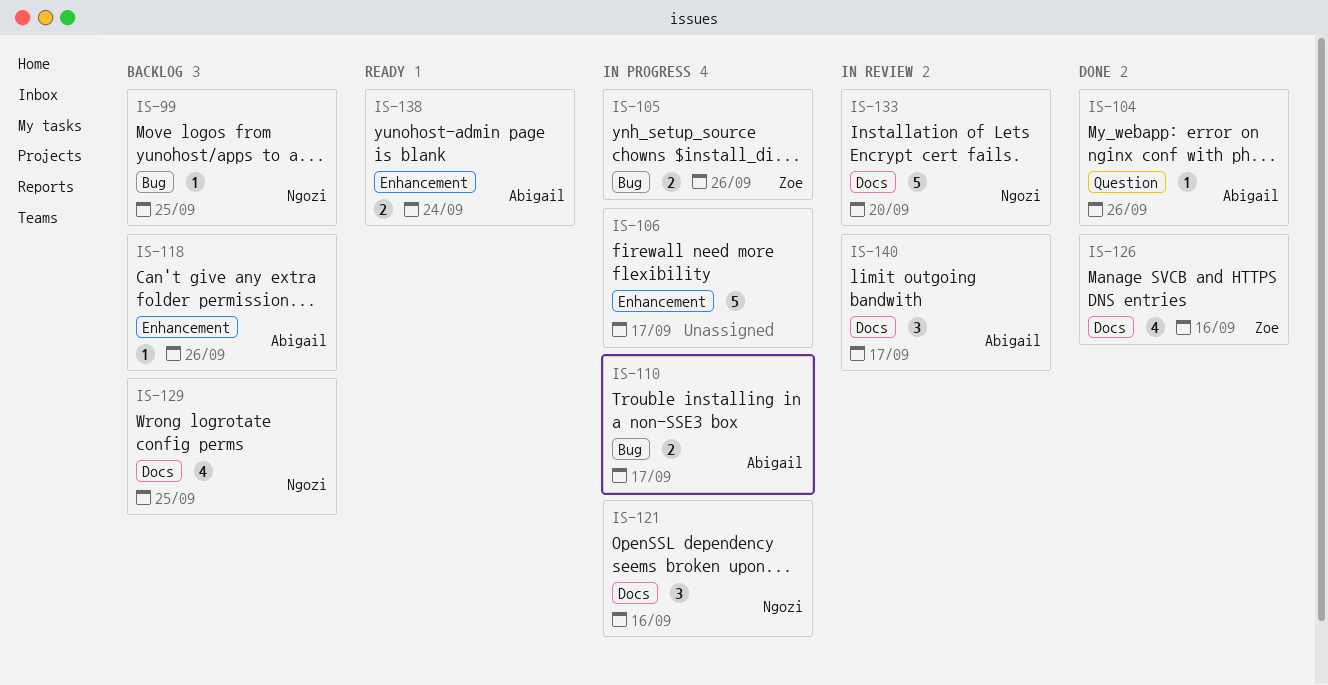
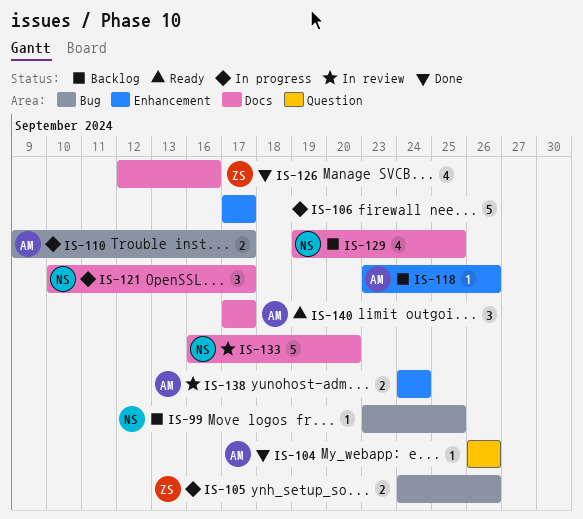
IS-121, due: Sep 16 -> Sep 17
IS-138, status: Ready -> In review
IS-140, status: In review -> Ready

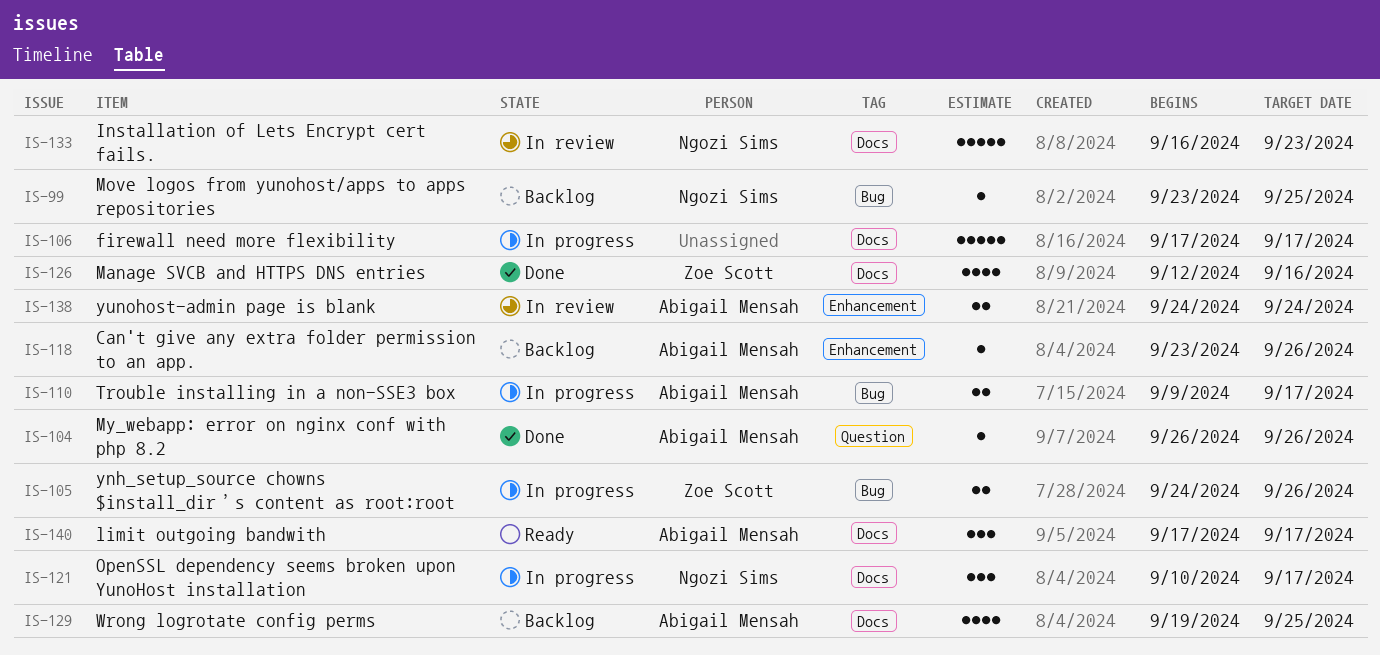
IS-106, label: Enhancement -> Docs
IS-129, owner: Ngozi Sims -> Abigail Mensah
IS-133, due: Sep 20 -> Sep 23

